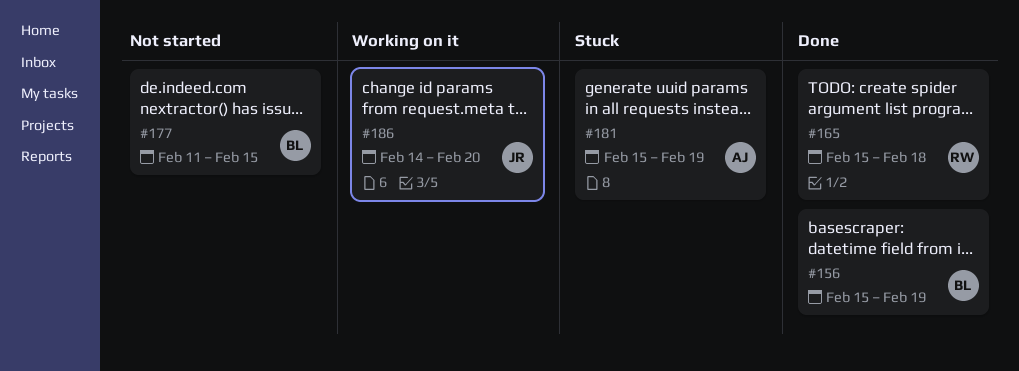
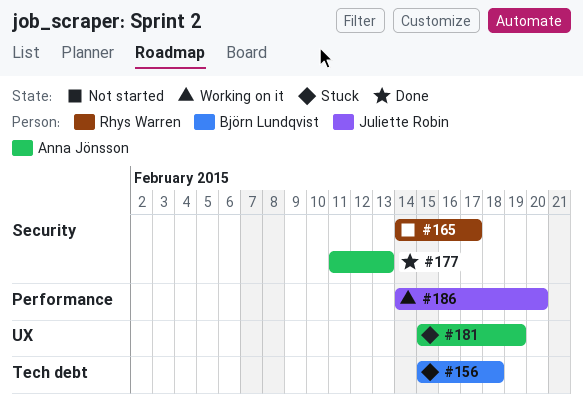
#156, status: Done -> Stuck
#156, due: Feb 19 -> Feb 18
#165, status: Done -> Not started
#165, start: Feb 15 -> Feb 14
#165, due: Feb 18 -> Feb 17
#177, status: Not started -> Done
#177, owner: Björn Lundqvist -> Anna Jönsson
#177, due: Feb 15 -> Feb 13

